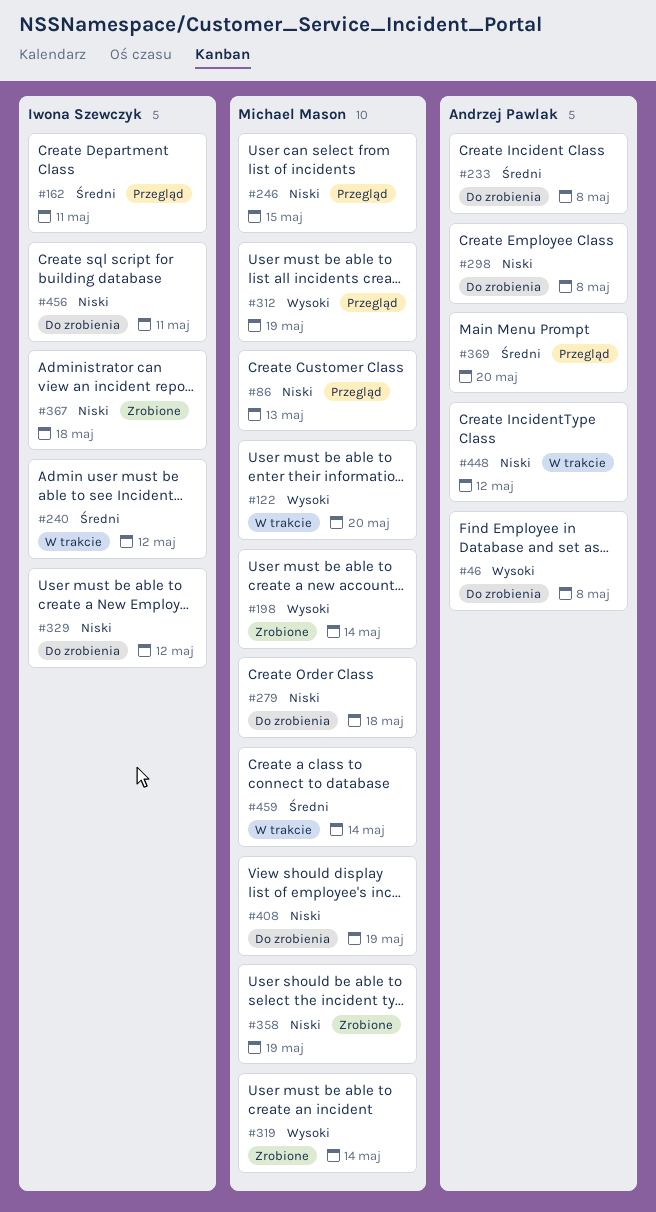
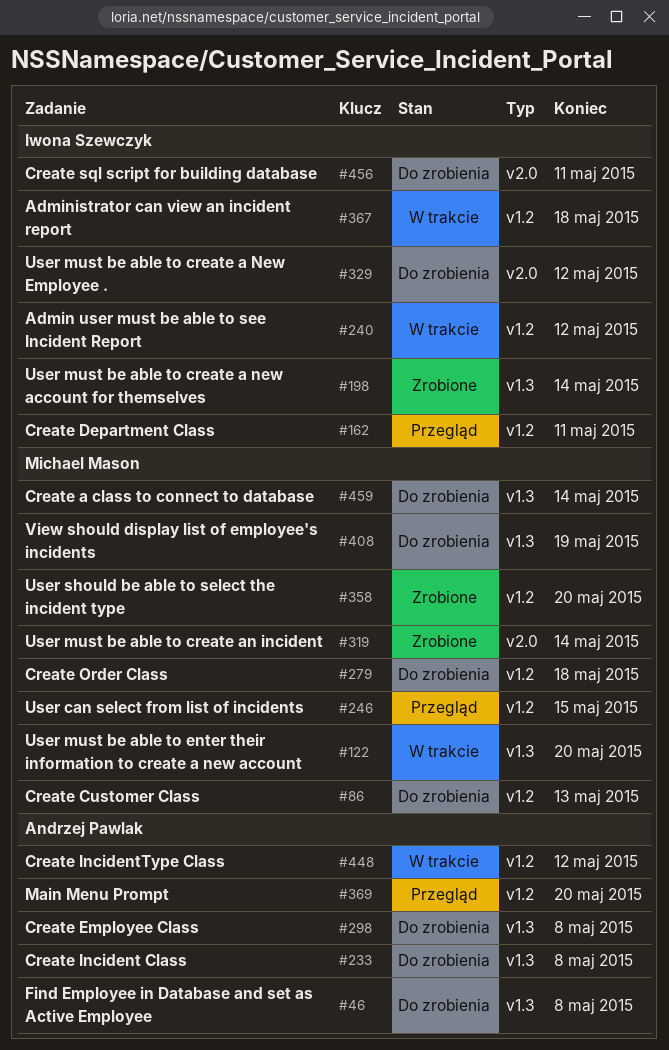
#86, status: Przegląd -> Do zrobienia
#198, owner: Michael Mason -> Iwona Szewczyk
#312: present -> none
#358, due: May 19 -> May 20
#367, status: Zrobione -> W trakcie
#459, status: W trakcie -> Do zrobienia

